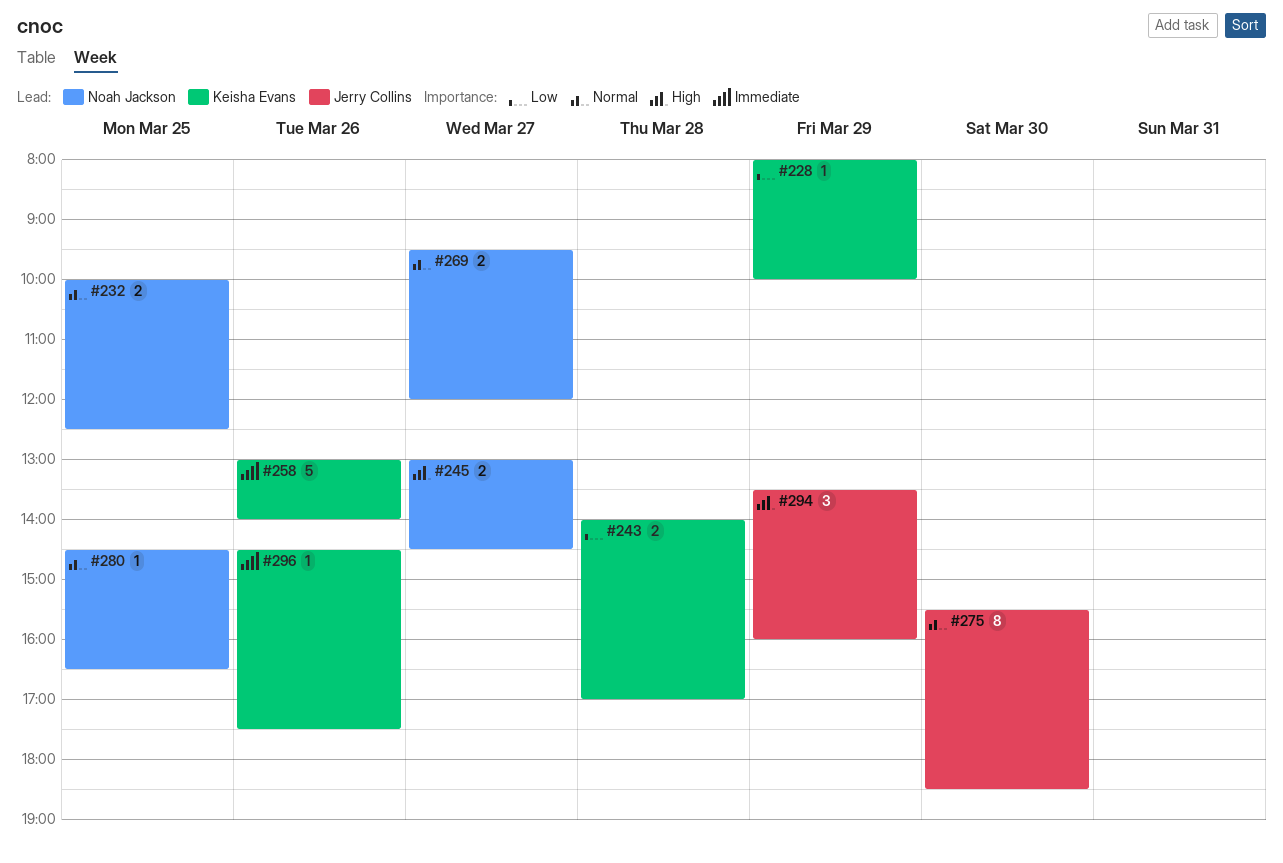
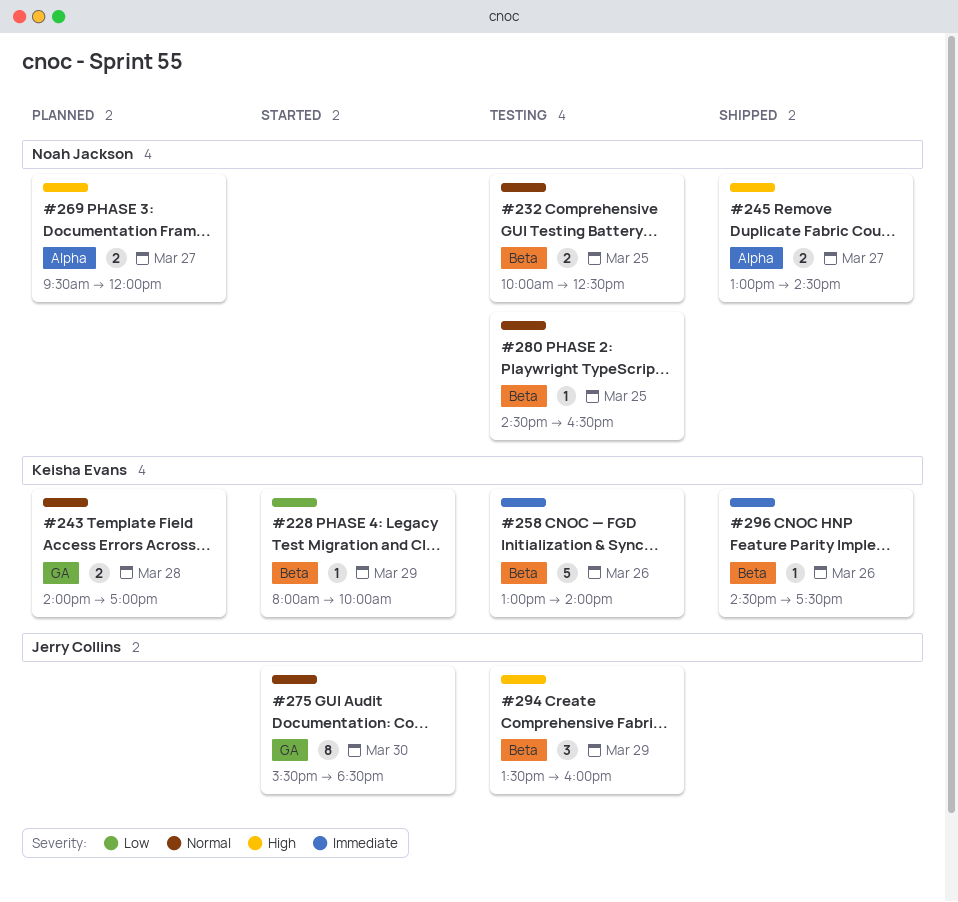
#243, priority: Low -> Normal
#269, priority: Normal -> High

